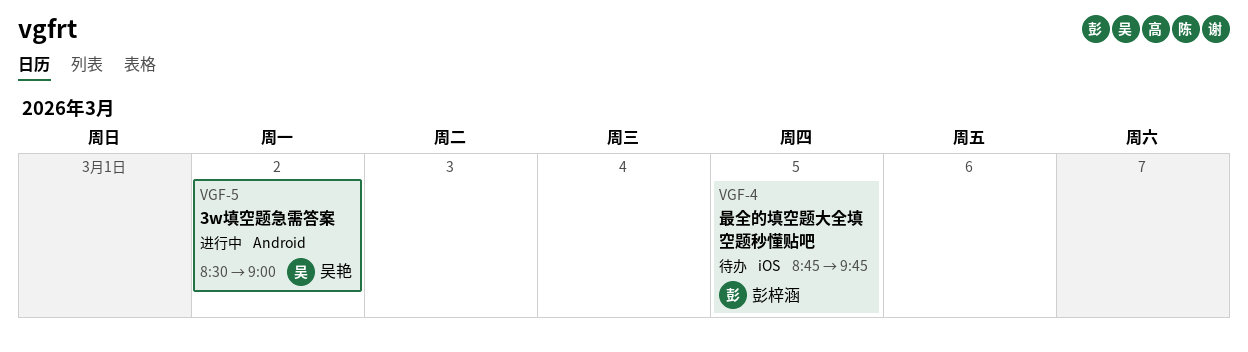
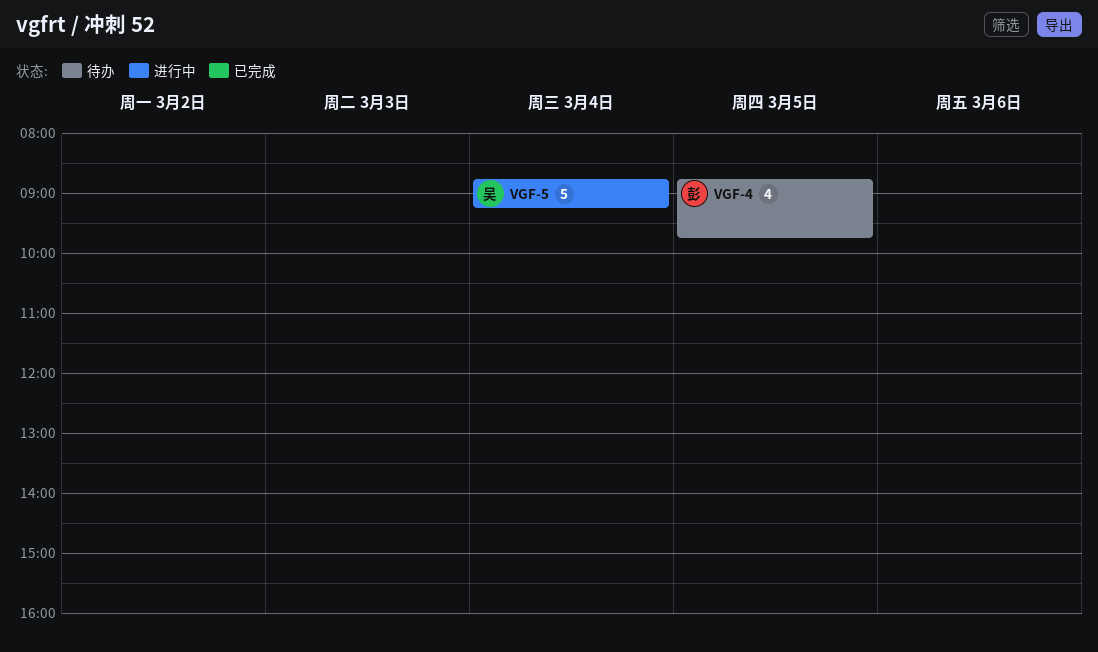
VGF-5, day: Mar 2 -> Mar 4
VGF-5, begins: 08:30 -> 08:45
VGF-5, ends: 09:00 -> 09:15

